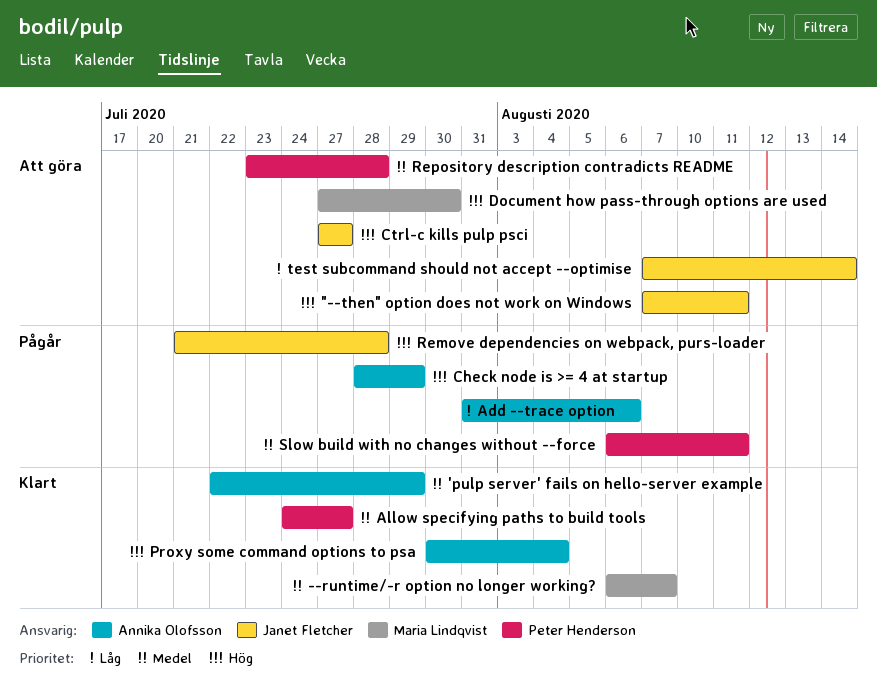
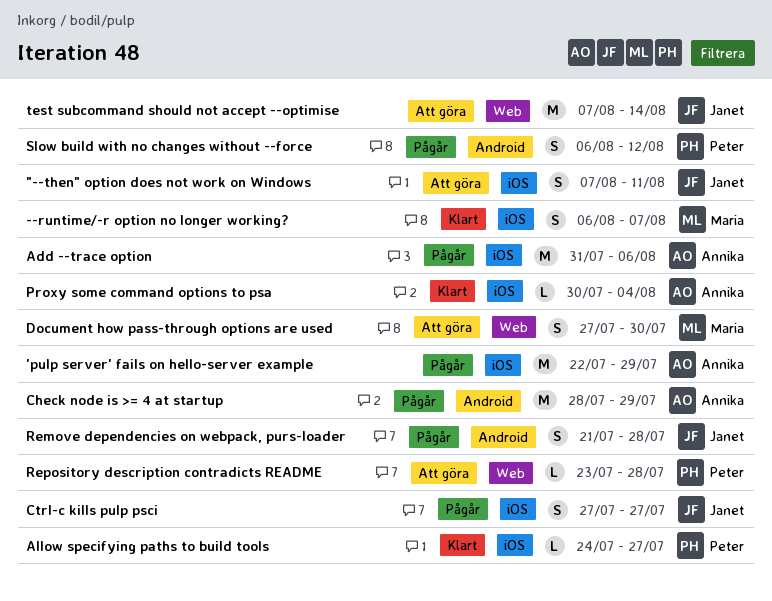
'pulp server' fails on hello-server example, status: Klart -> Pågår
Ctrl-c kills pulp psci, status: Att göra -> Pågår
Slow build with no changes without --force, due: Aug 11 -> Aug 12

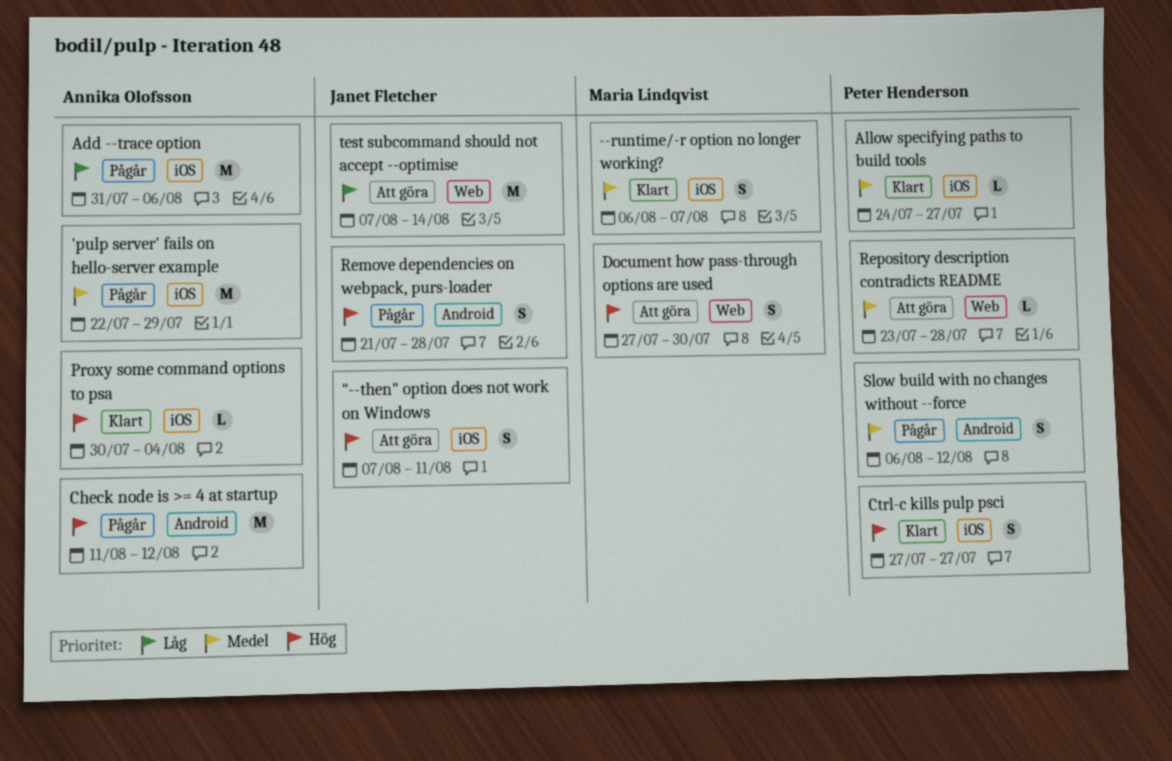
Check node is >= 4 at startup, start: Jul 28 -> Aug 11
Check node is >= 4 at startup, due: Jul 29 -> Aug 12
Ctrl-c kills pulp psci, status: Pågår -> Klart
Ctrl-c kills pulp psci, owner: Janet Fletcher -> Peter Henderson

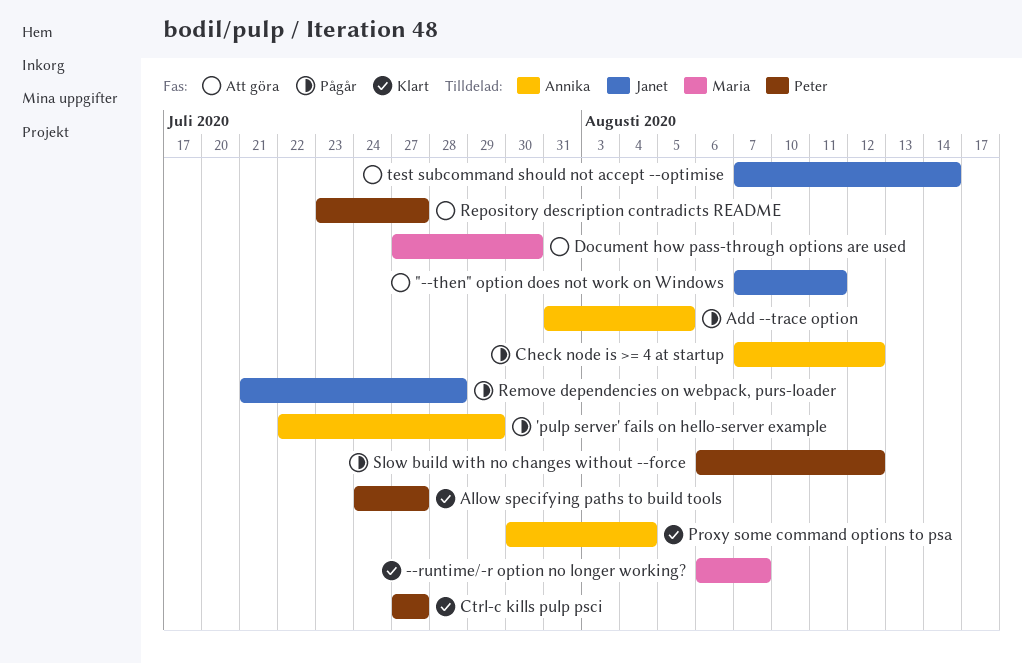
Add --trace option, due: Aug 6 -> Aug 5
Check node is >= 4 at startup, start: Aug 11 -> Aug 7
Repository description contradicts README, due: Jul 28 -> Jul 27

